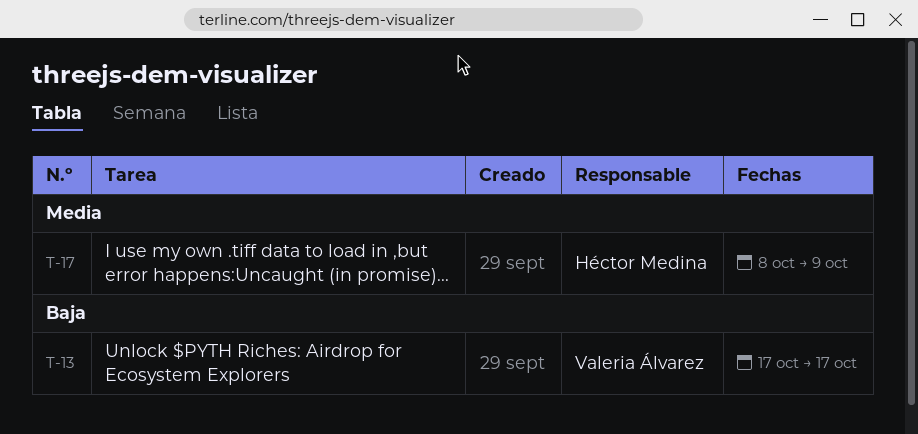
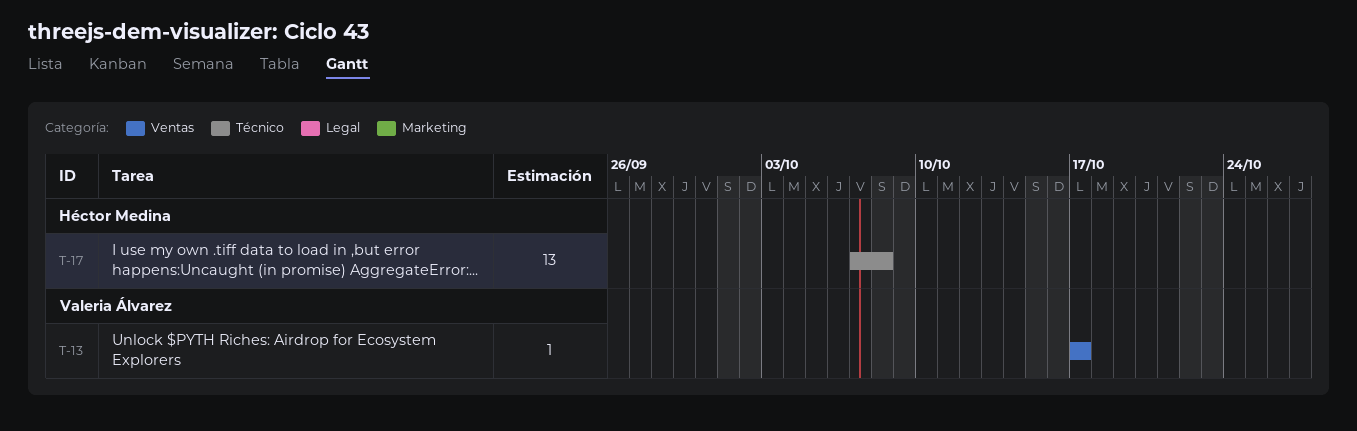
T-17, start: Oct 8 -> Oct 7
T-17, due: Oct 9 -> Oct 8

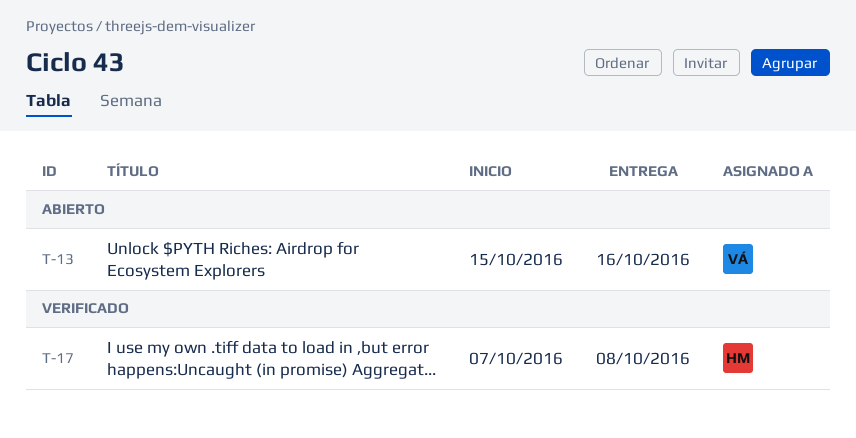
T-13, start: Oct 17 -> Oct 15
T-13, due: Oct 17 -> Oct 16

